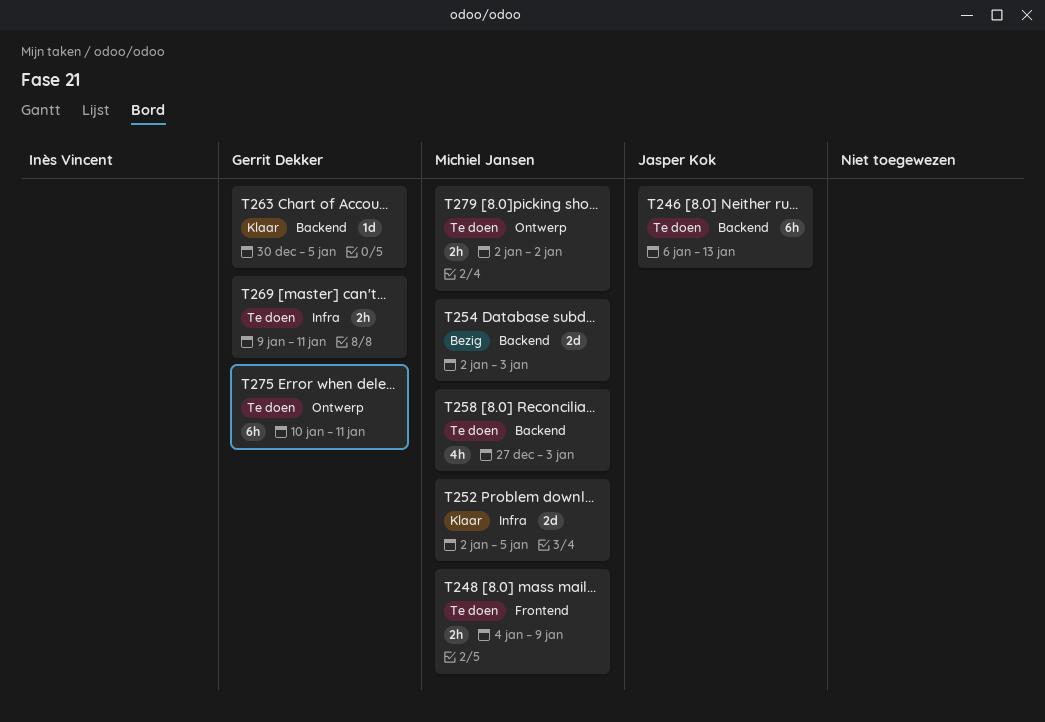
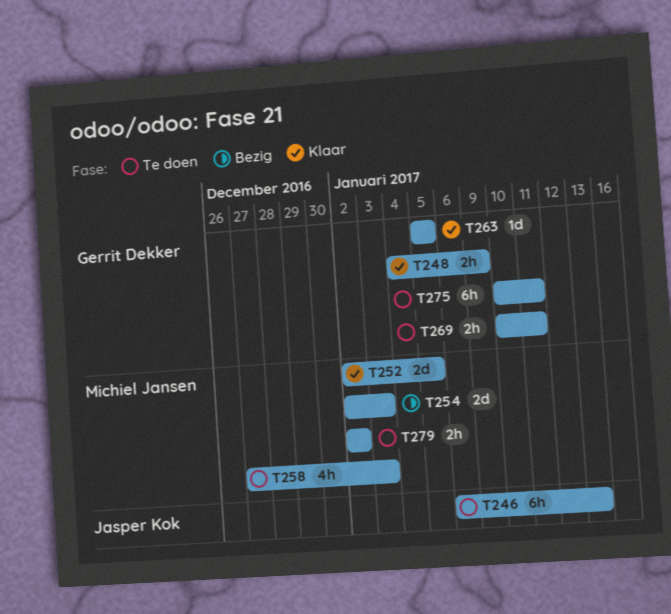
T248, status: Te doen -> Klaar
T248, owner: Michiel Jansen -> Gerrit Dekker
T263, start: Dec 30 -> Jan 5
T269, start: Jan 9 -> Jan 10

